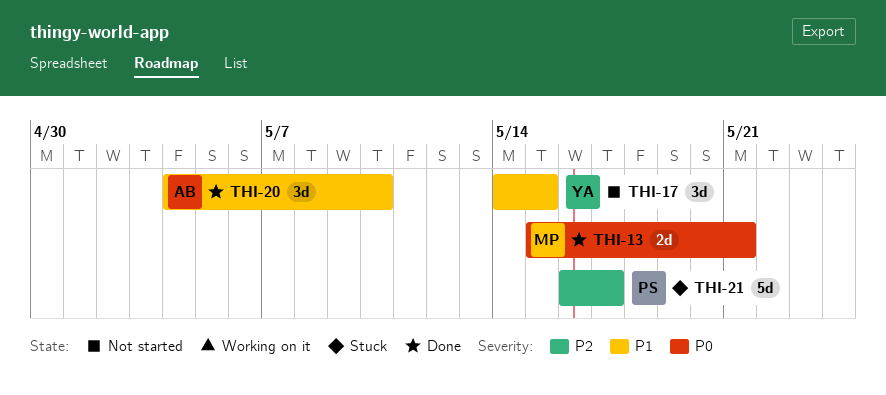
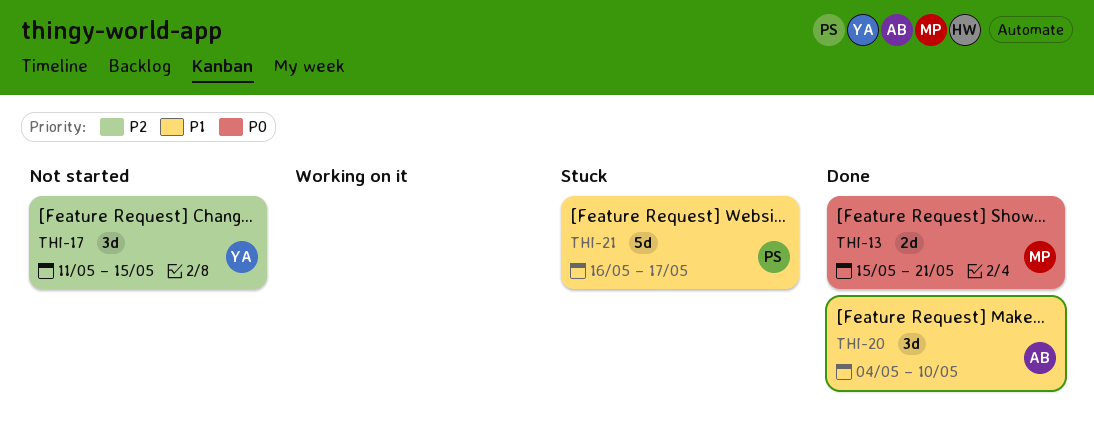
THI-17, priority: P1 -> P2
THI-17, start: May 14 -> May 11
THI-21, priority: P2 -> P1

